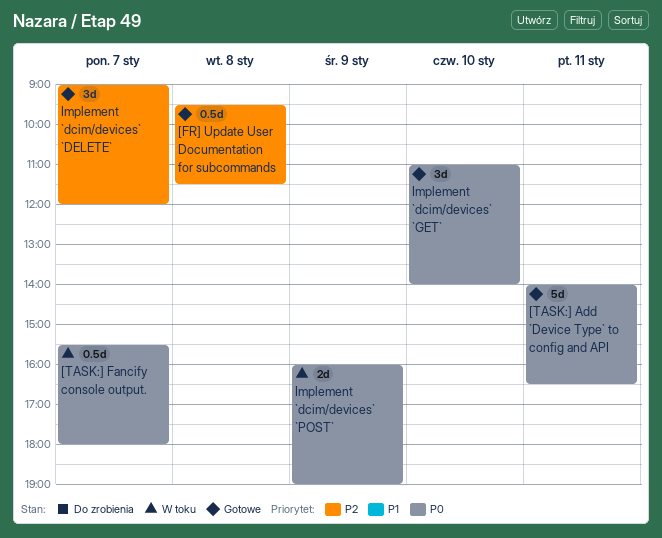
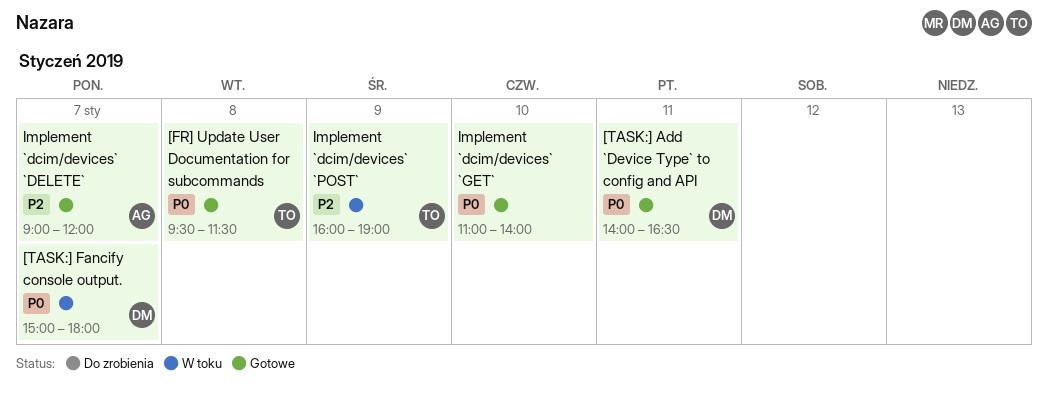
[FR] Update User Documentation for subcommands, priority: P2 -> P0
[TASK:] Fancify console output., begins: 15:30 -> 15:00
Implement `dcim/devices` `POST`, priority: P0 -> P2

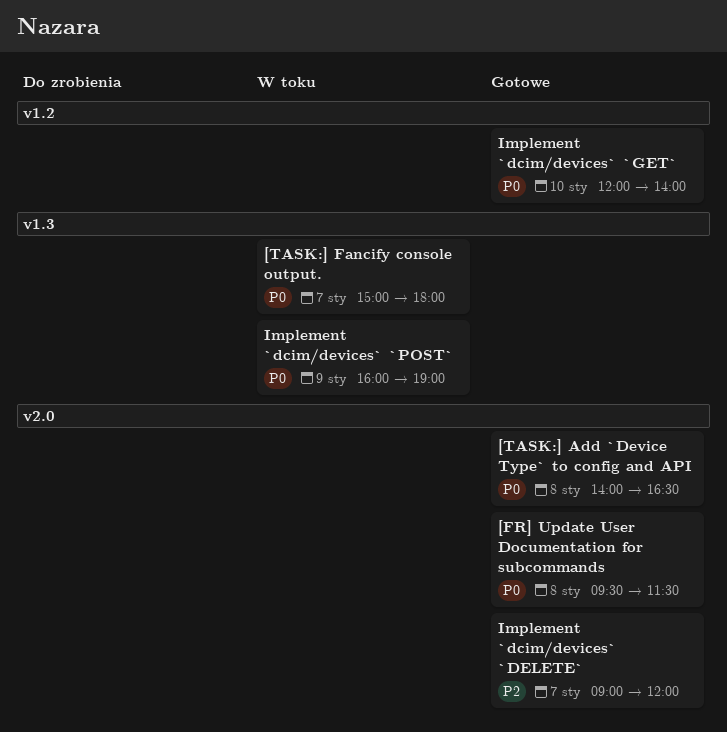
[TASK:] Add `Device Type` to config and API, day: Jan 11 -> Jan 8
Implement `dcim/devices` `GET`, begins: 11:00 -> 12:00
Implement `dcim/devices` `POST`, priority: P2 -> P0

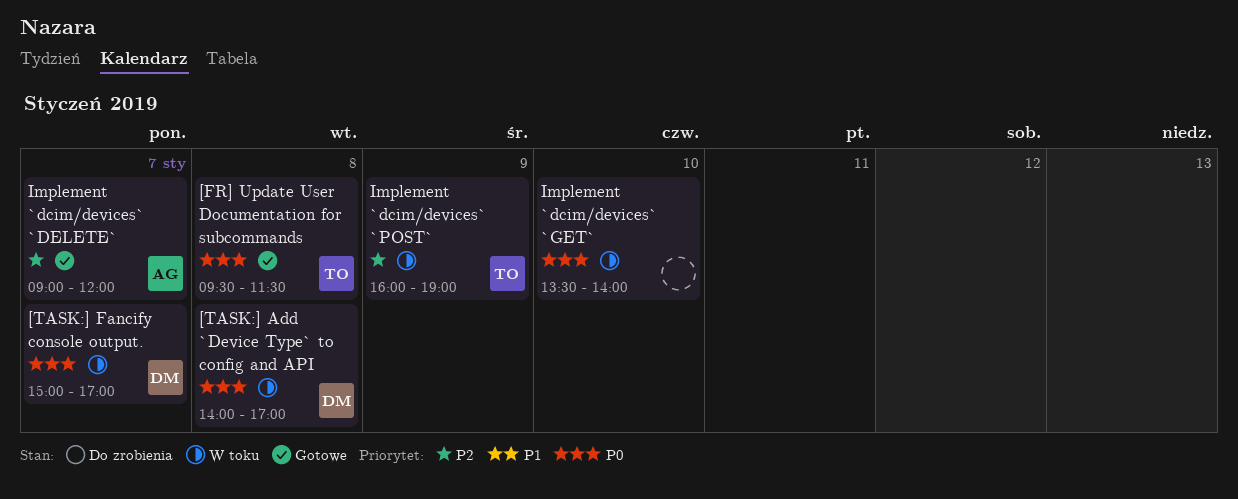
[TASK:] Add `Device Type` to config and API, status: Gotowe -> W toku
[TASK:] Add `Device Type` to config and API, ends: 16:30 -> 17:00
[TASK:] Fancify console output., ends: 18:00 -> 17:00
Implement `dcim/devices` `GET`, status: Gotowe -> W toku
Implement `dcim/devices` `GET`, begins: 12:00 -> 13:30
Implement `dcim/devices` `POST`, priority: P0 -> P2

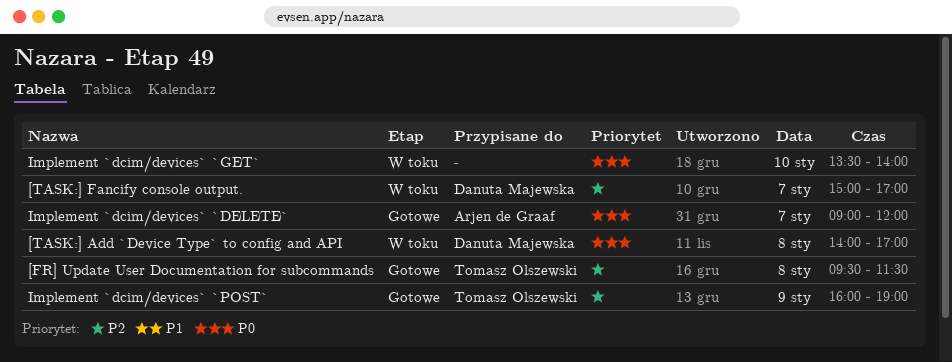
[FR] Update User Documentation for subcommands, priority: P0 -> P2
[TASK:] Fancify console output., priority: P0 -> P2
Implement `dcim/devices` `DELETE`, priority: P2 -> P0
Implement `dcim/devices` `POST`, status: W toku -> Gotowe

